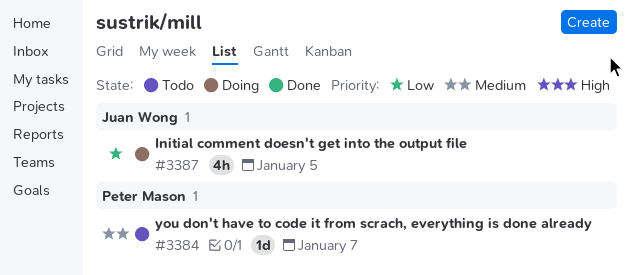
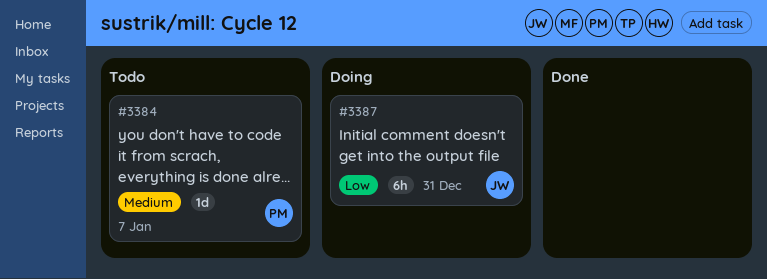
#3387, estimate: 4h -> 6h
#3387, due: Jan 5 -> Dec 31

